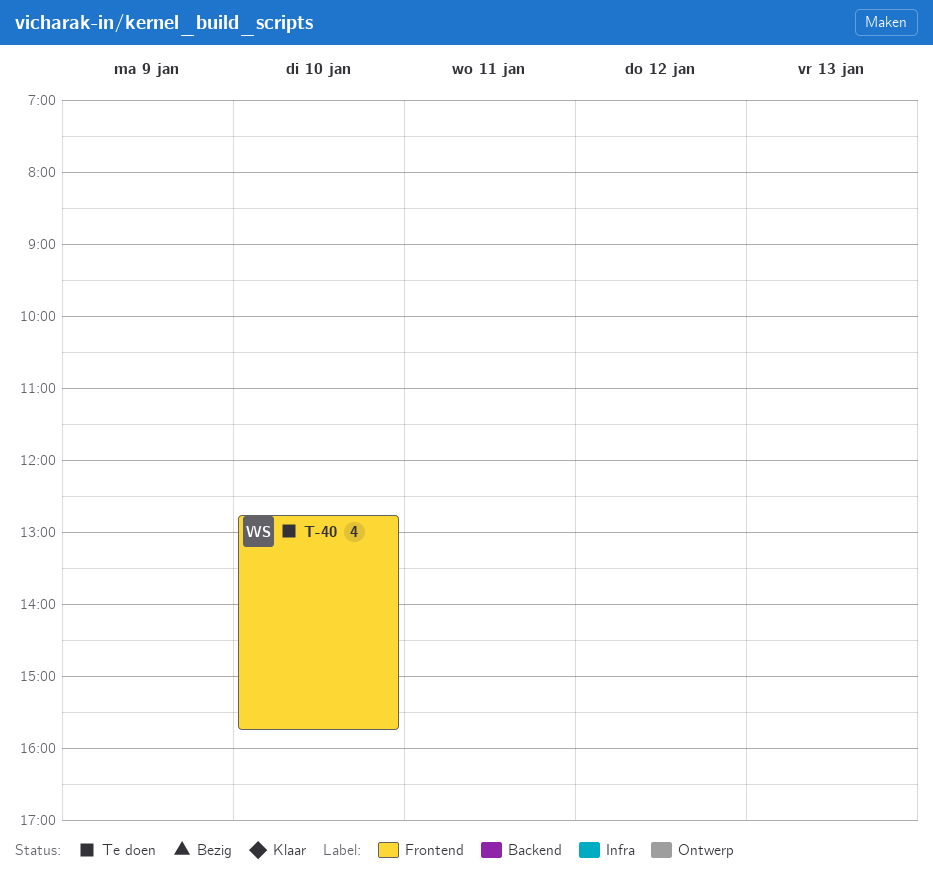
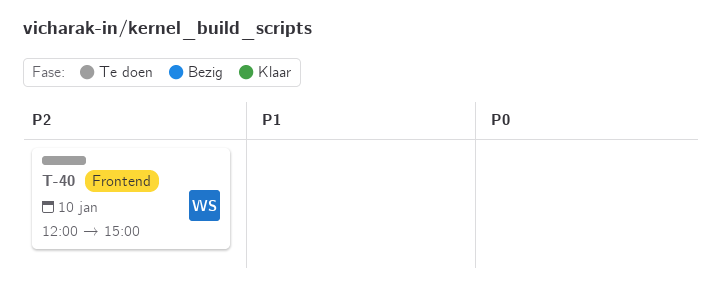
T-40, begins: 12:45 -> 12:00
T-40, ends: 15:45 -> 15:00

